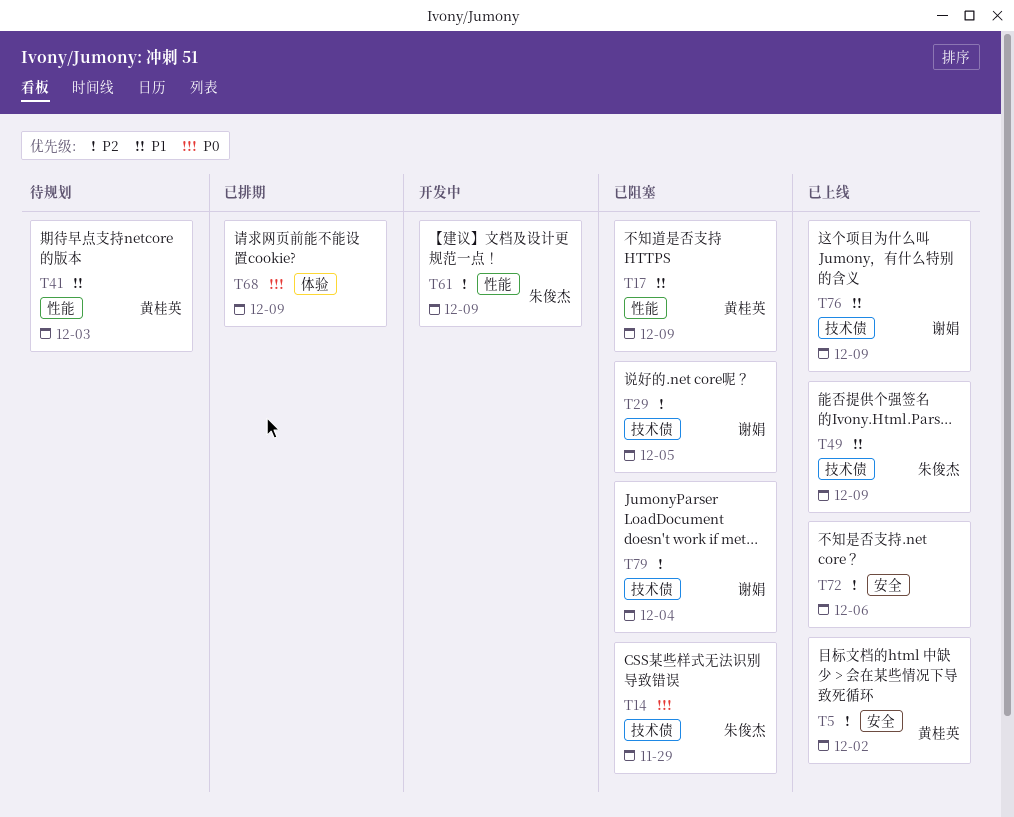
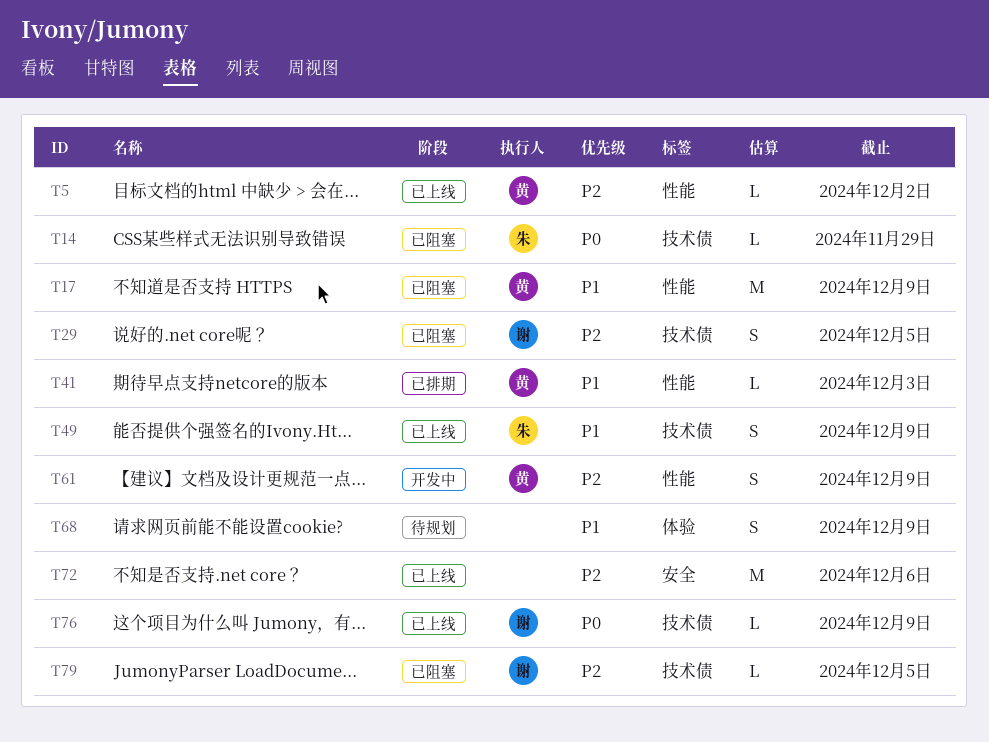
T5, label: 安全 -> 性能
T41, status: 待规划 -> 已排期
T61, owner: 朱俊杰 -> 黄桂英
T68, status: 已排期 -> 待规划
T68, priority: P0 -> P1
T76, priority: P1 -> P0
T79, due: Dec 4 -> Dec 5

